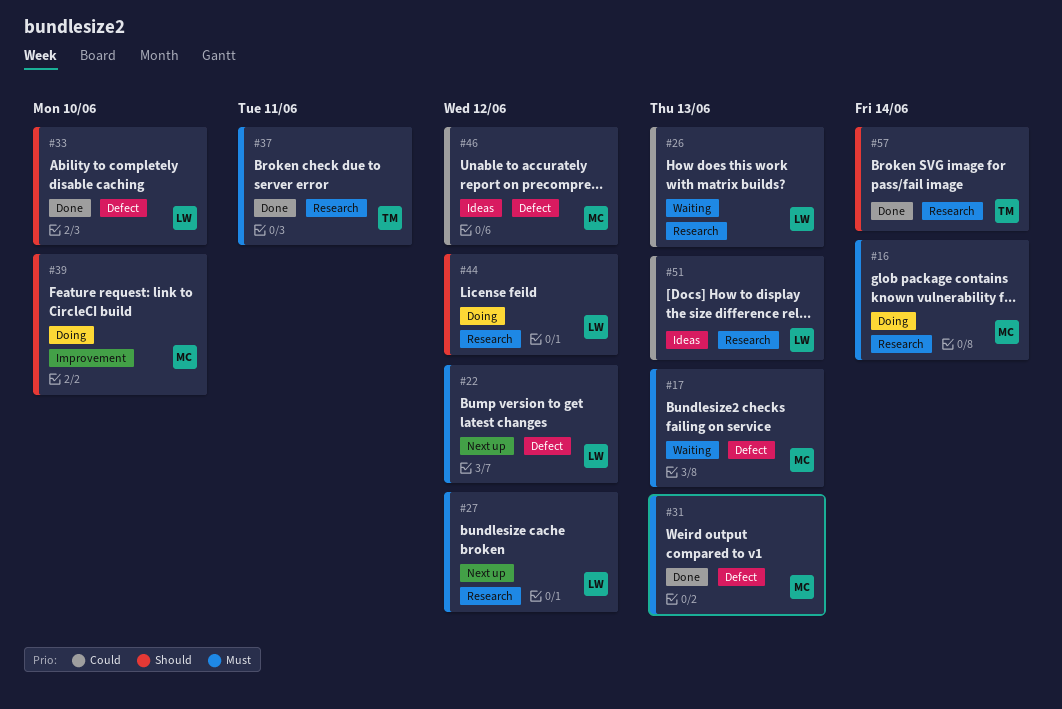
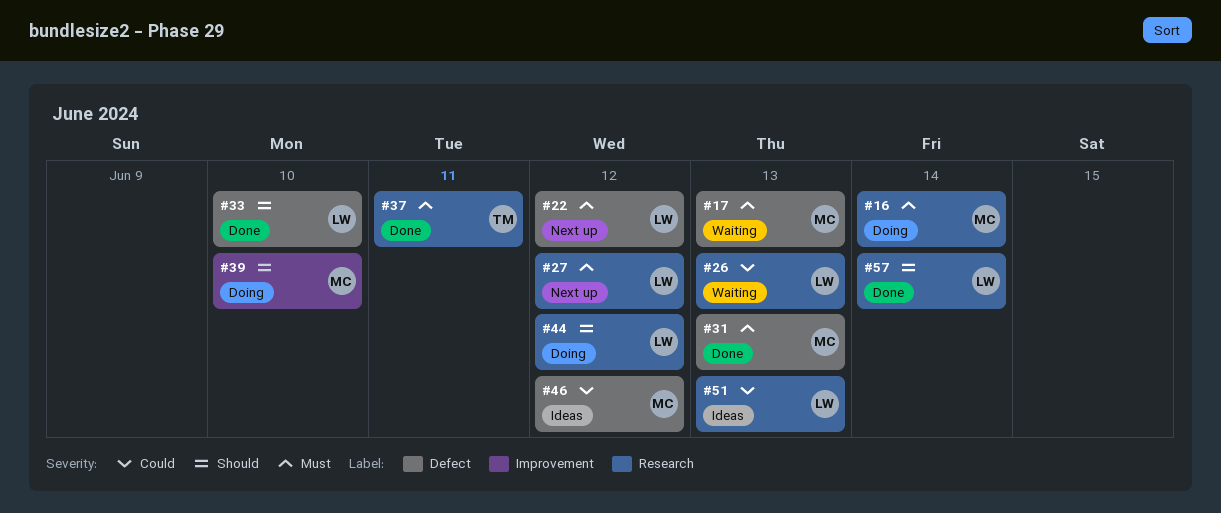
#57, owner: TM -> LW

